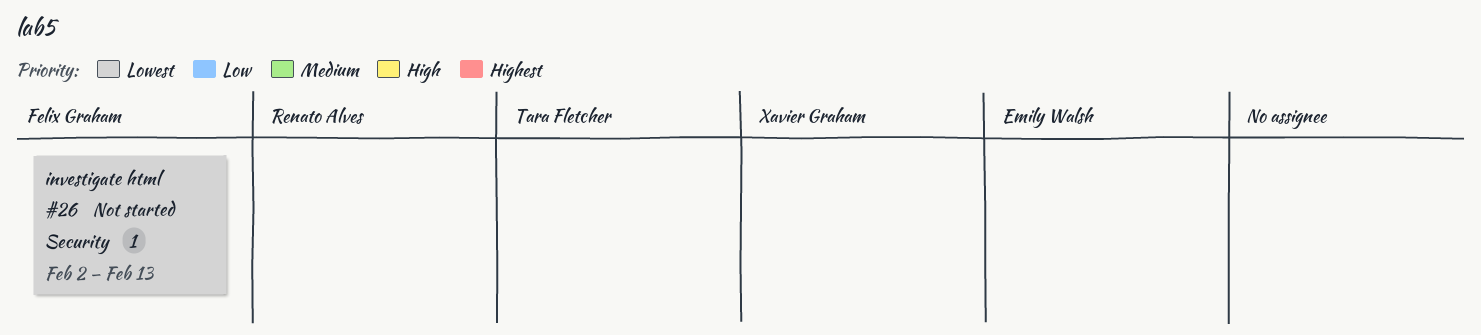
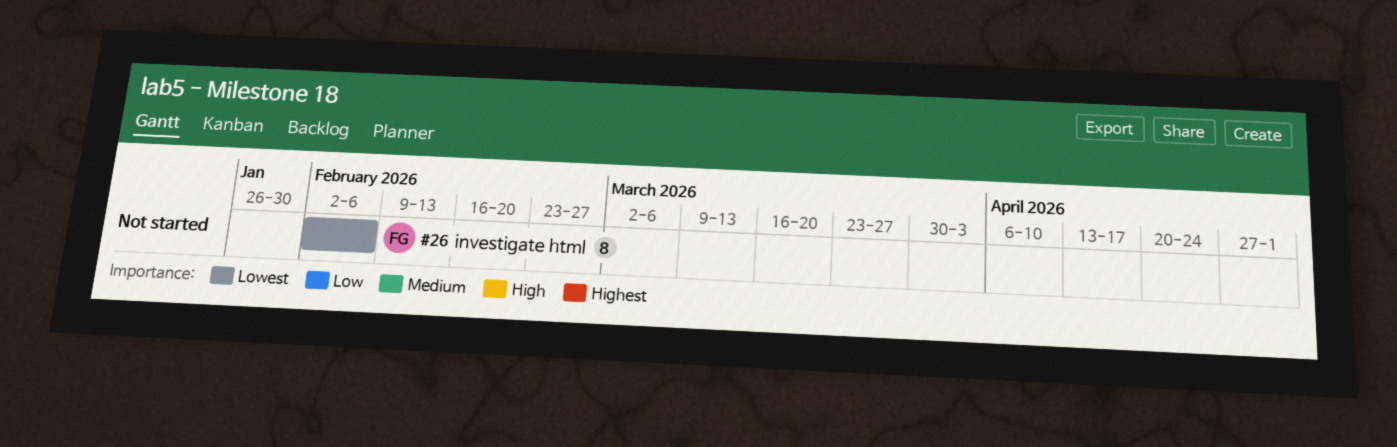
#26, estimate: 1 -> 8
#26, due: Feb 13 -> Feb 6

